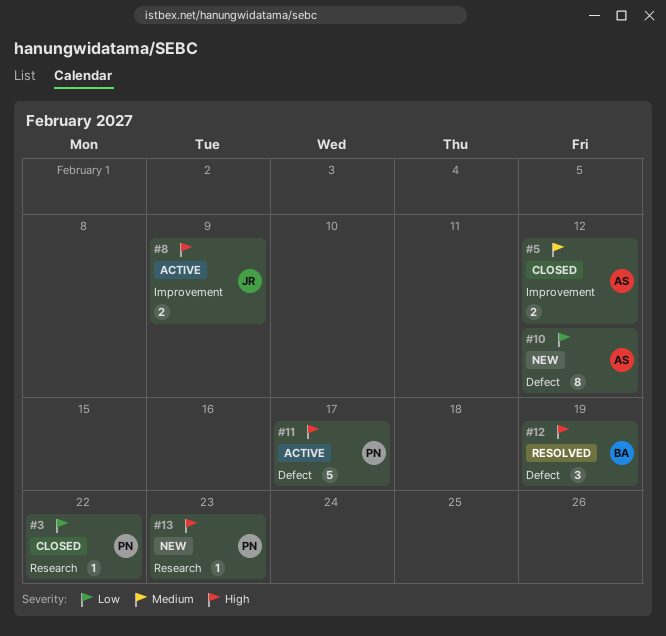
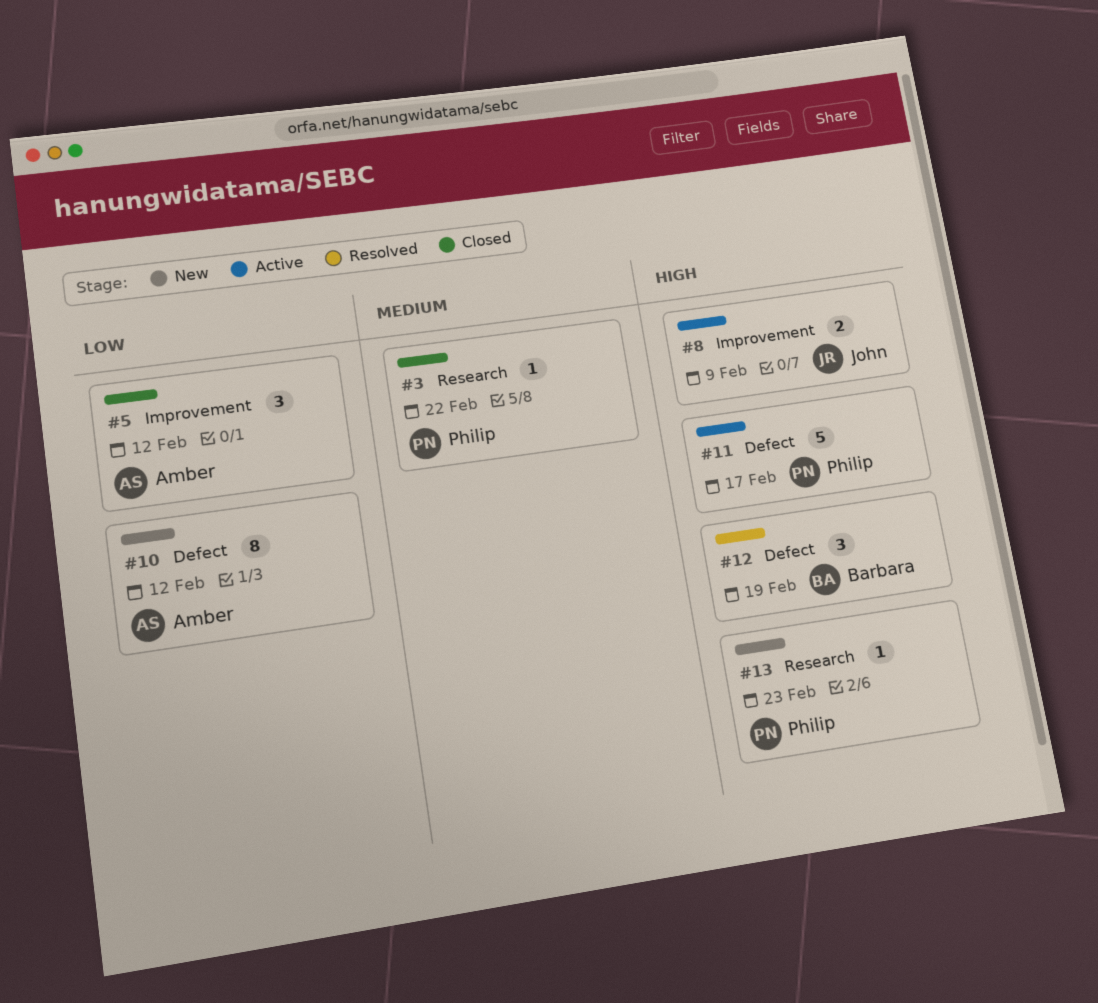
#3, priority: Low -> Medium
#5, priority: Medium -> Low
#5, estimate: 2 -> 3

